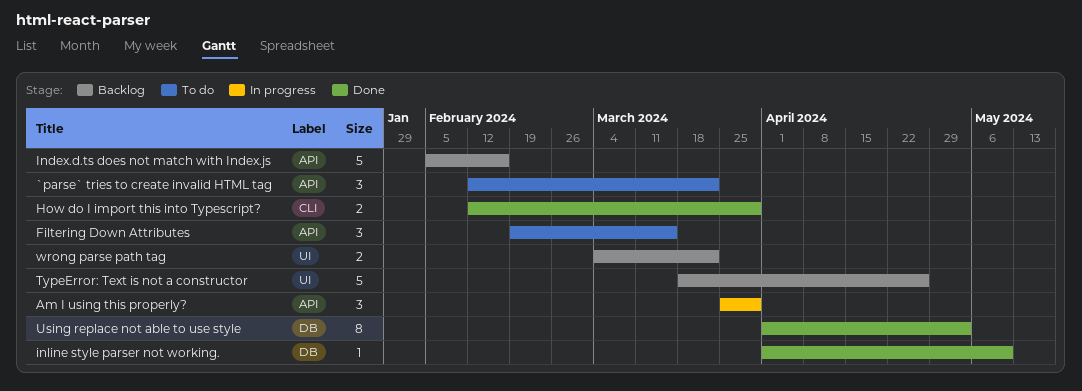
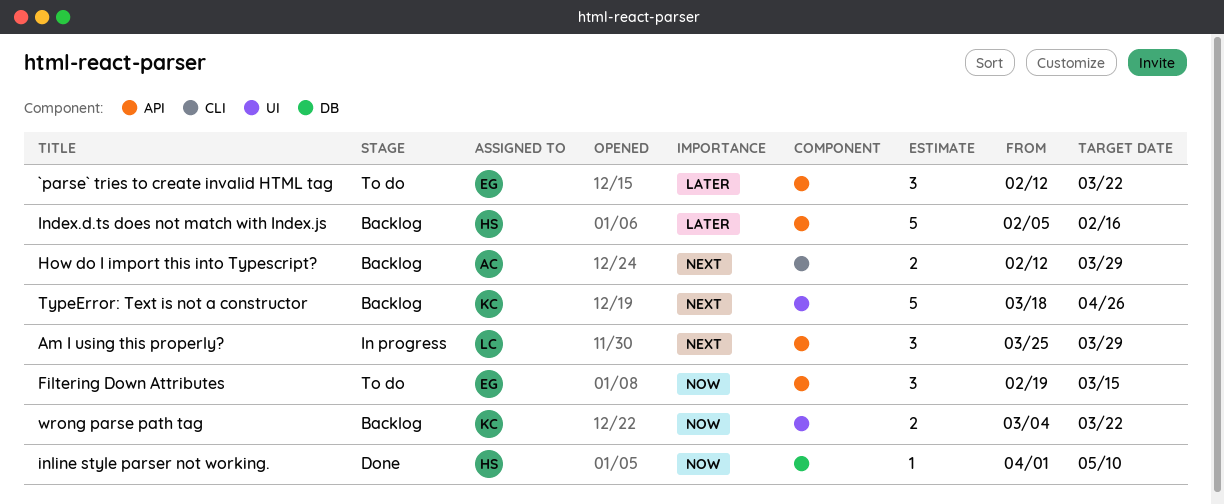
How do I import this into Typescript?, status: Done -> Backlog
Using replace not able to use style: present -> none

